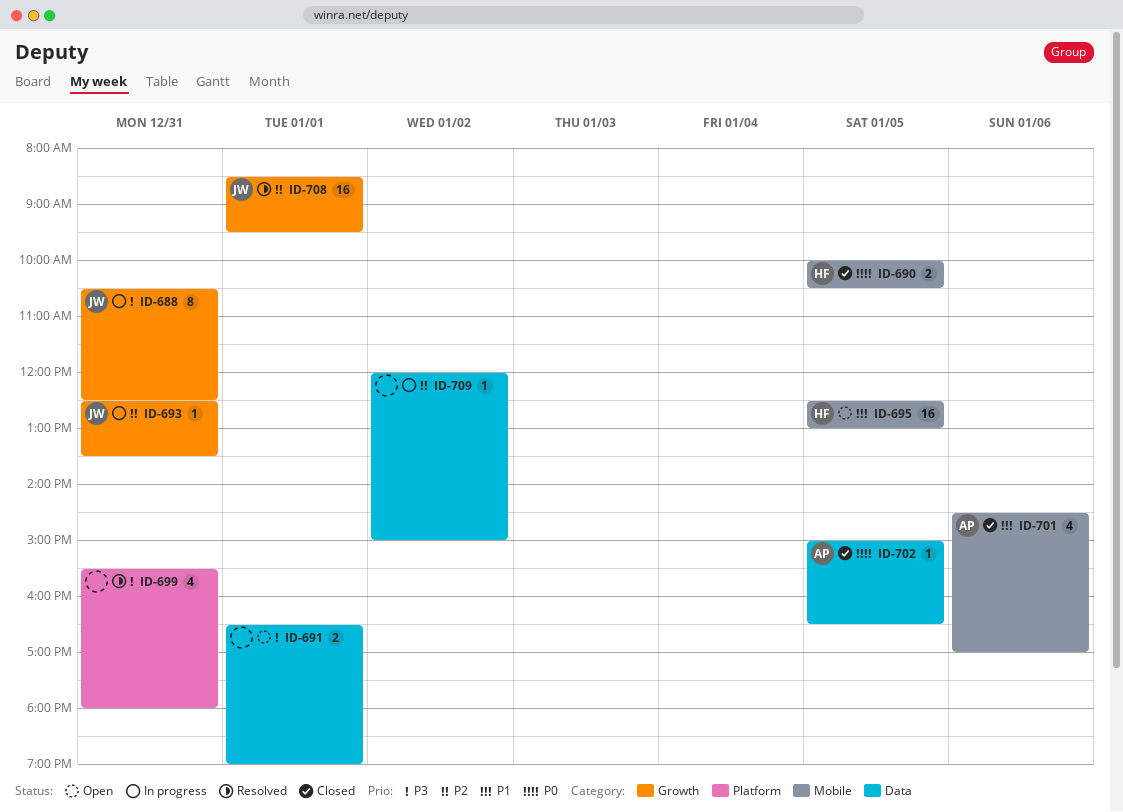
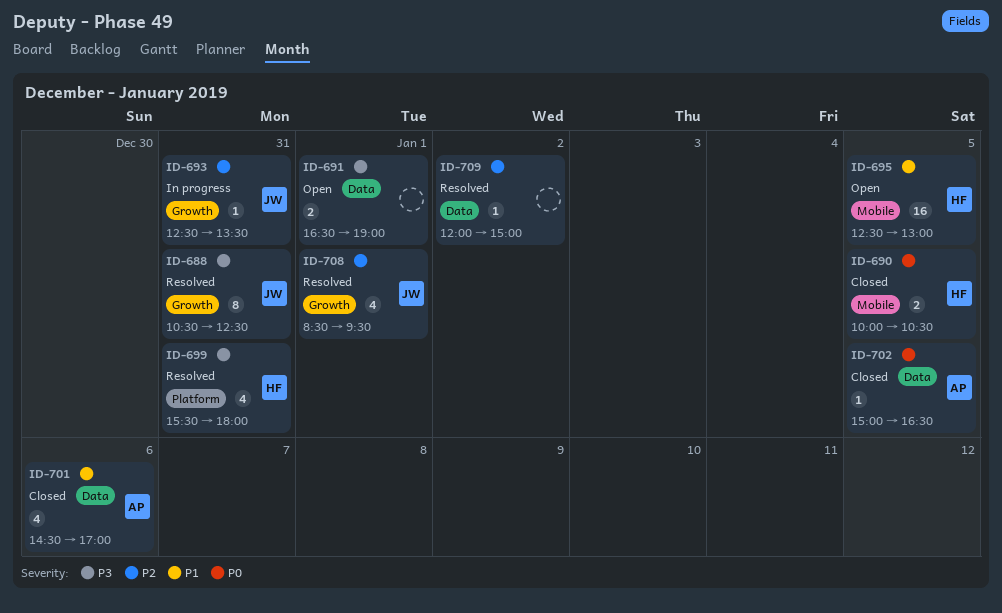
ID-688, status: In progress -> Resolved
ID-699, owner: none -> HF
ID-701, label: Mobile -> Data
ID-708, estimate: 16 -> 4
ID-709, status: In progress -> Resolved

